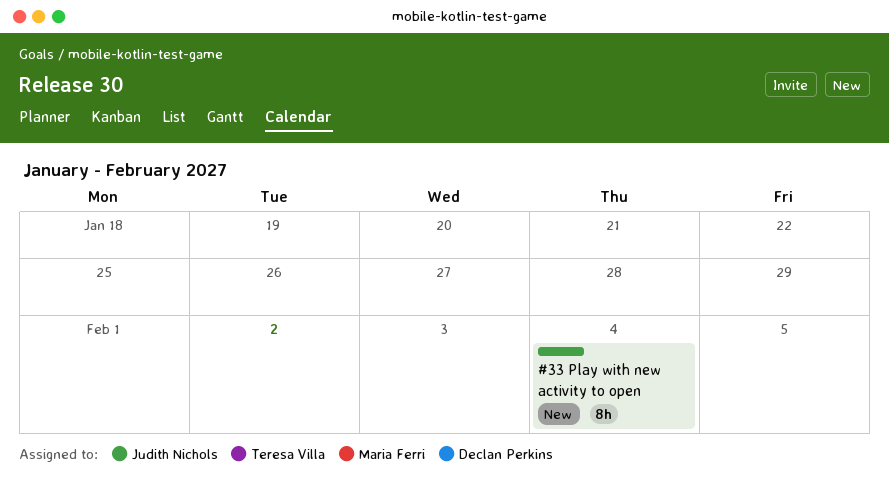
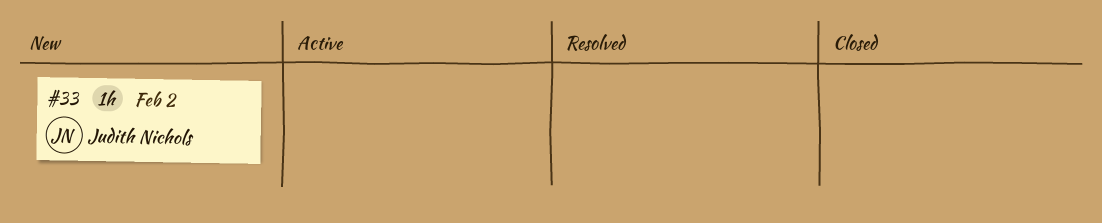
#33, estimate: 8h -> 1h
#33, due: Feb 4 -> Feb 2

